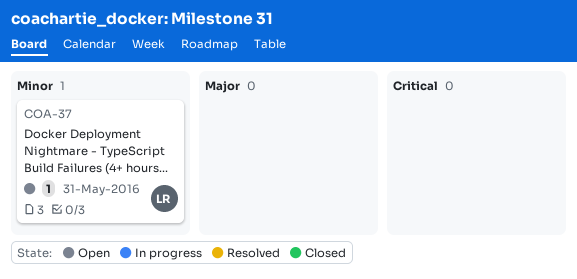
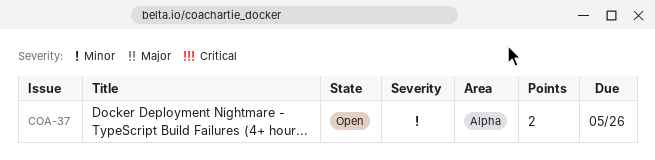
COA-37, estimate: 1 -> 2
COA-37, due: May 31 -> May 26

